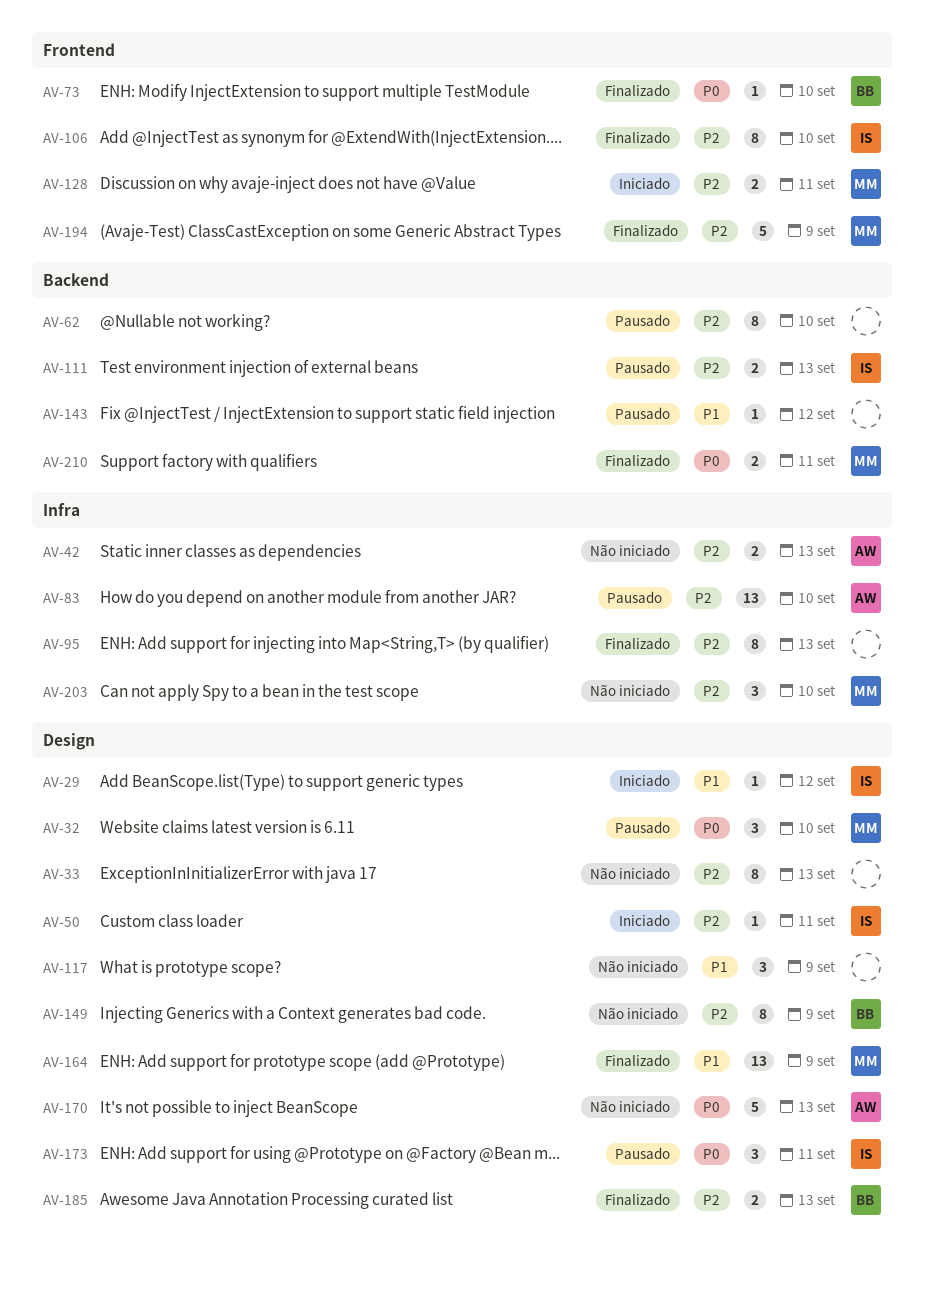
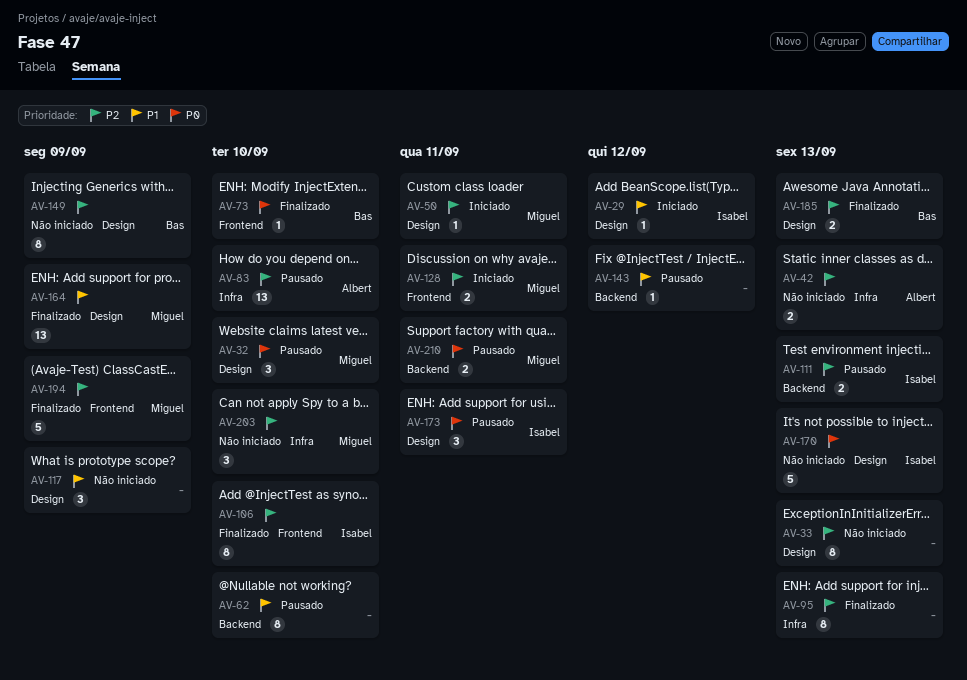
AV-50, owner: Isabel -> Miguel
AV-62, priority: P2 -> P1
AV-170, owner: Albert -> Isabel
AV-210, status: Finalizado -> Pausado

